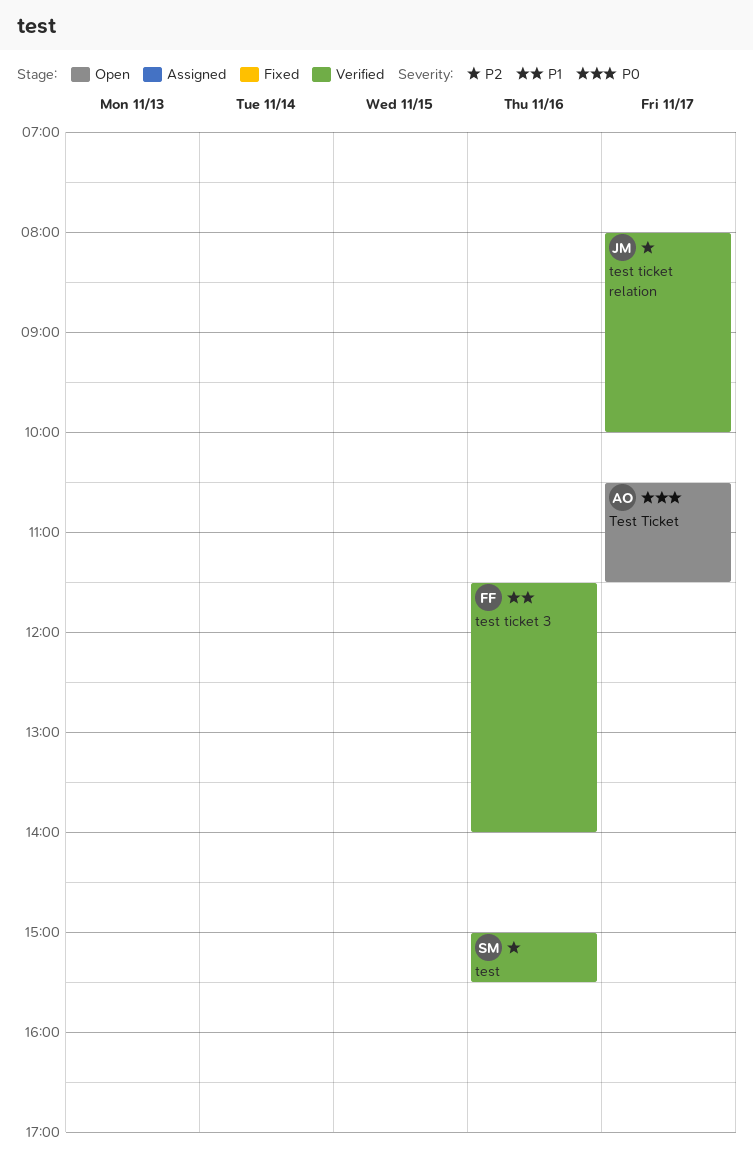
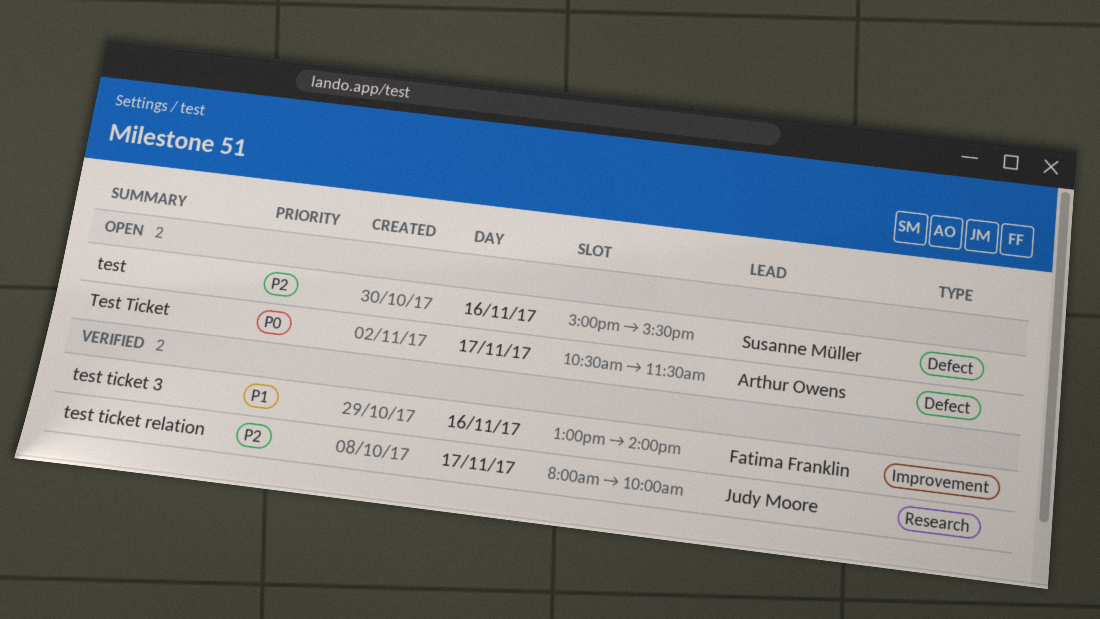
test, status: Verified -> Open
test ticket 3, begins: 11:30 -> 13:00

